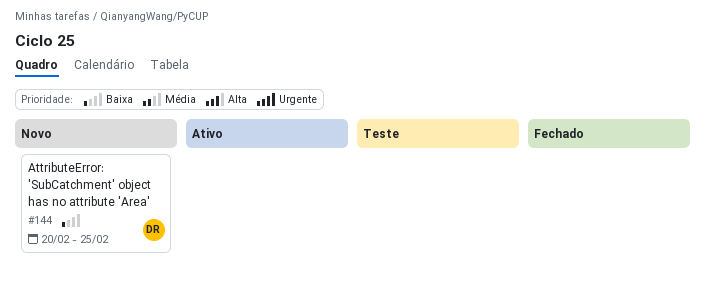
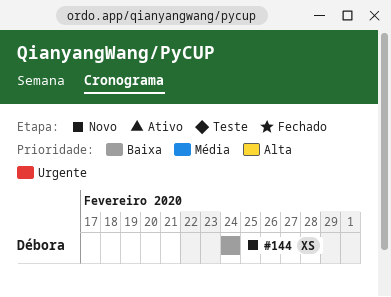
#144, start: Feb 20 -> Feb 24
#144, due: Feb 25 -> Feb 24

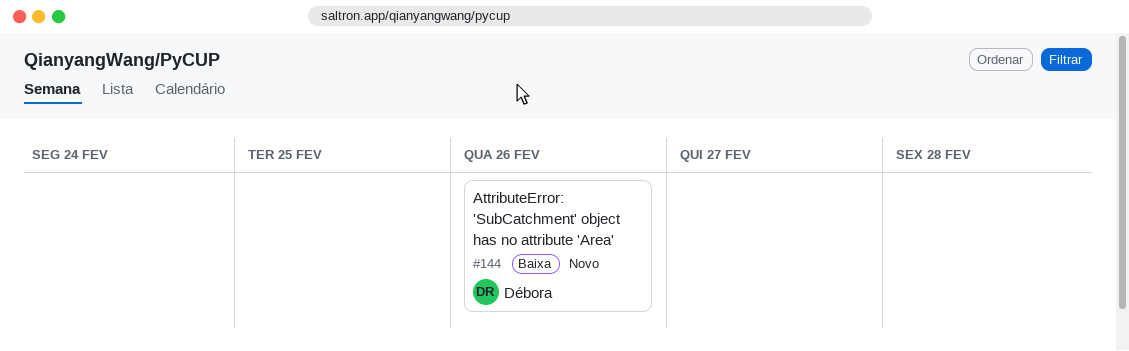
#144, due: Feb 24 -> Feb 26

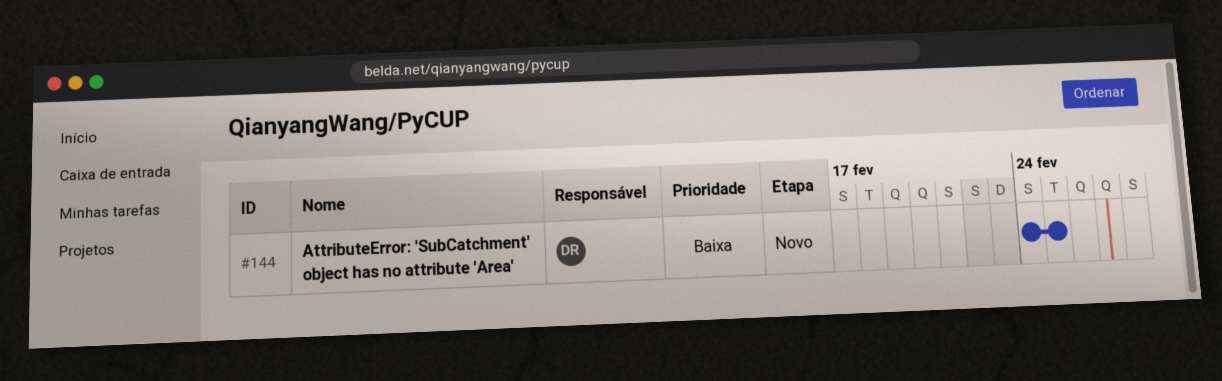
#144, due: Feb 26 -> Feb 25

